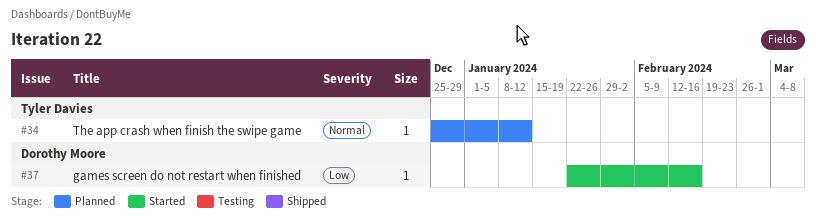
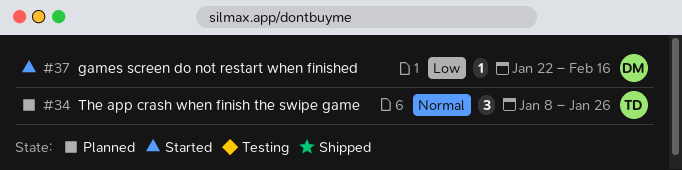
#34, estimate: 1 -> 3
#34, start: Dec 25 -> Jan 8
#34, due: Jan 12 -> Jan 26

